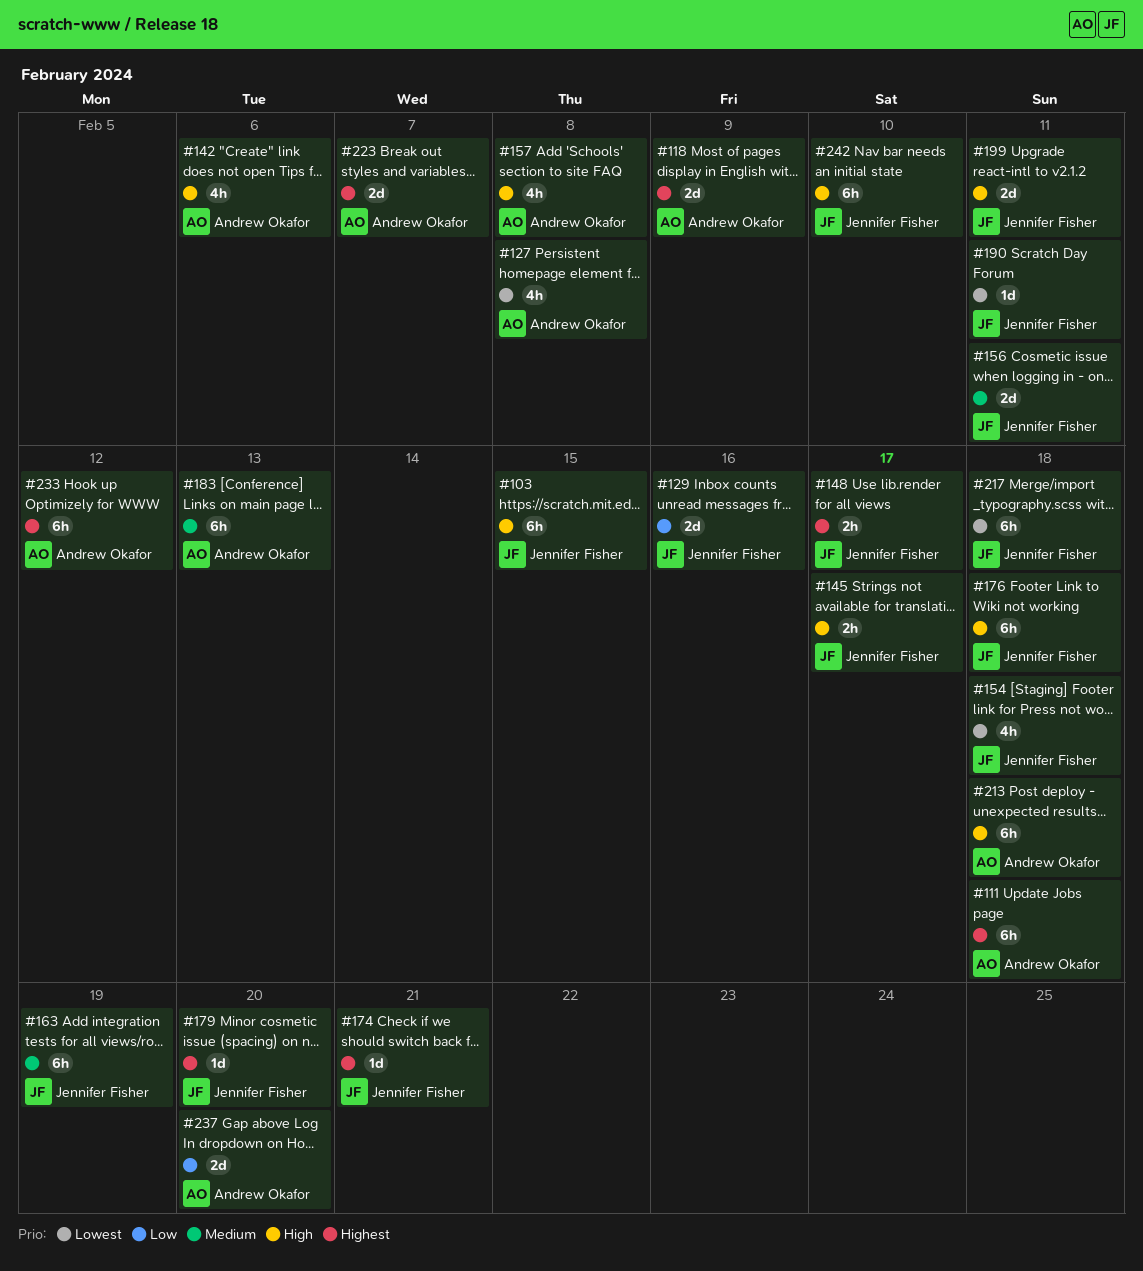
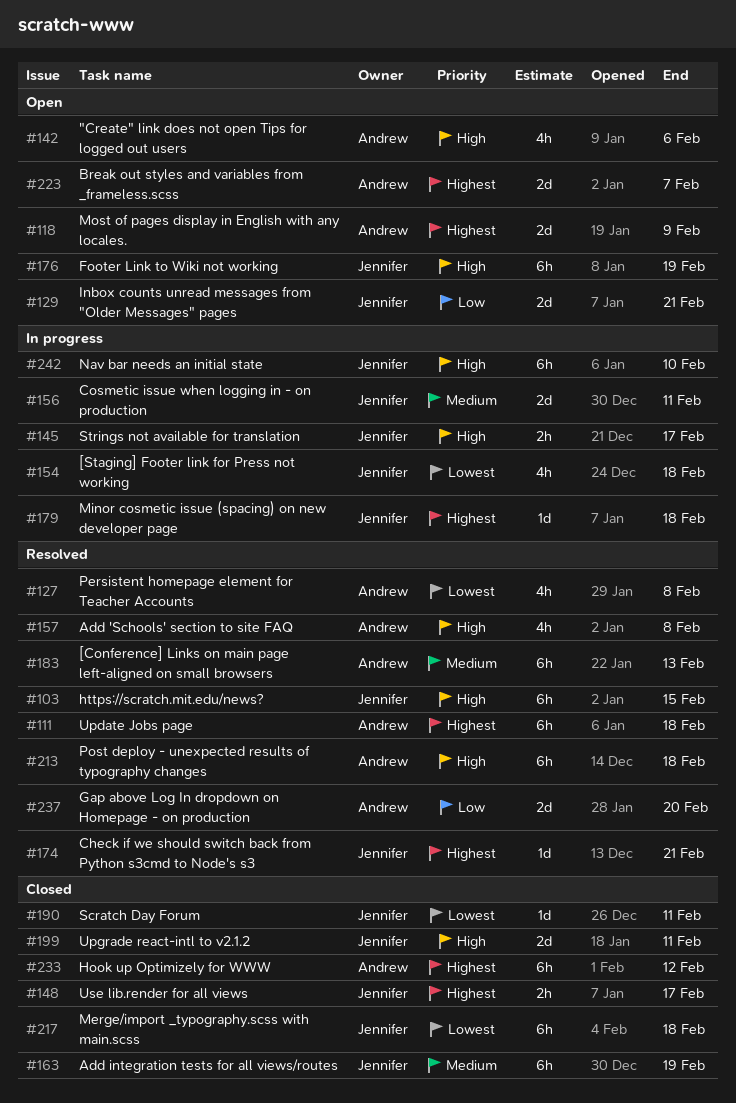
#129, due: Feb 16 -> Feb 21
#176, due: Feb 18 -> Feb 19
#179, due: Feb 20 -> Feb 18

